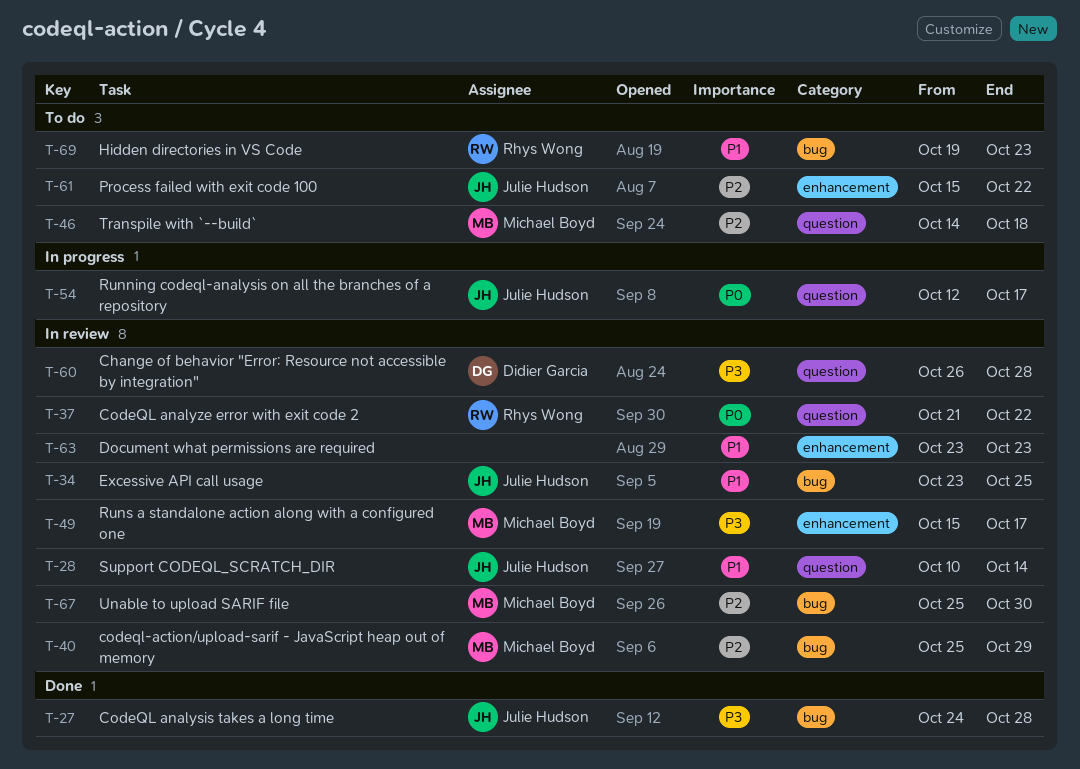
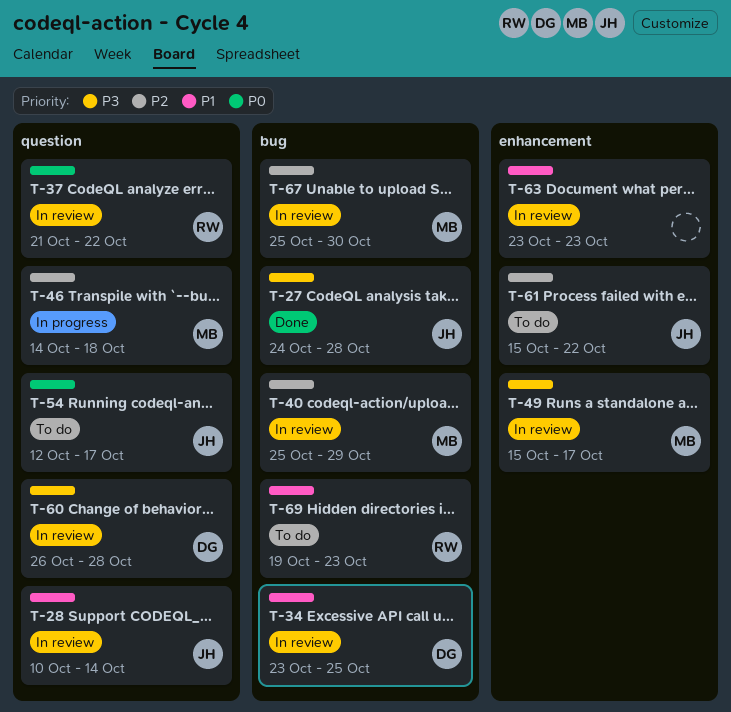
T-34, owner: Julie Hudson -> Didier Garcia
T-46, status: To do -> In progress
T-54, status: In progress -> To do

